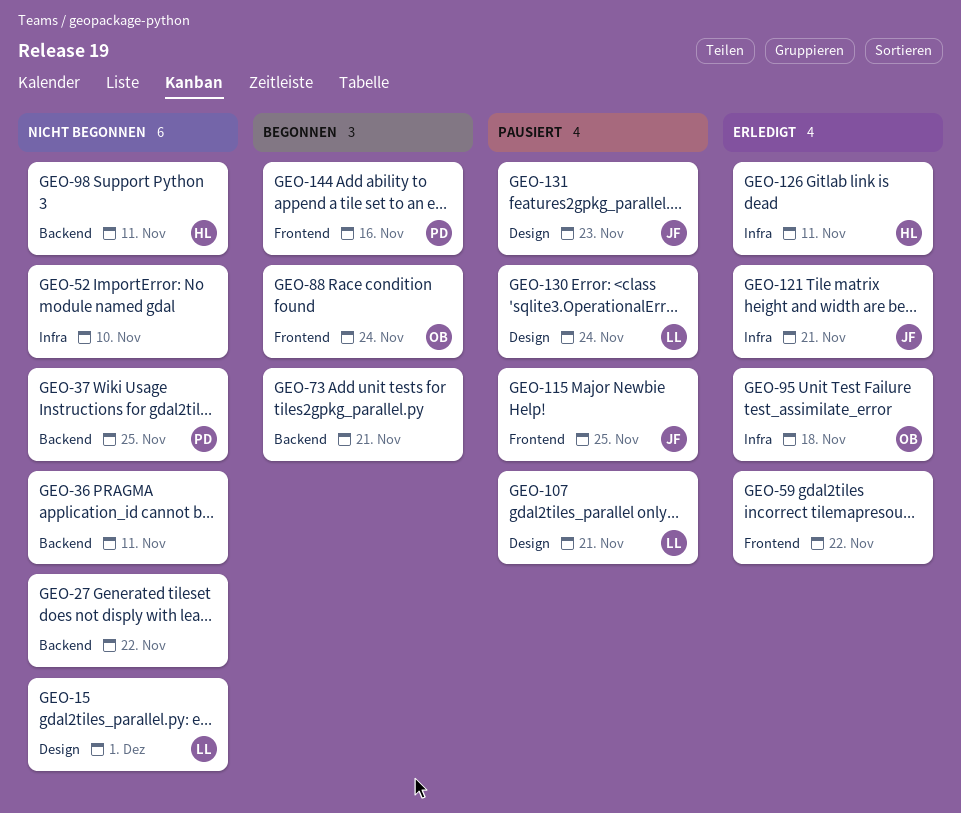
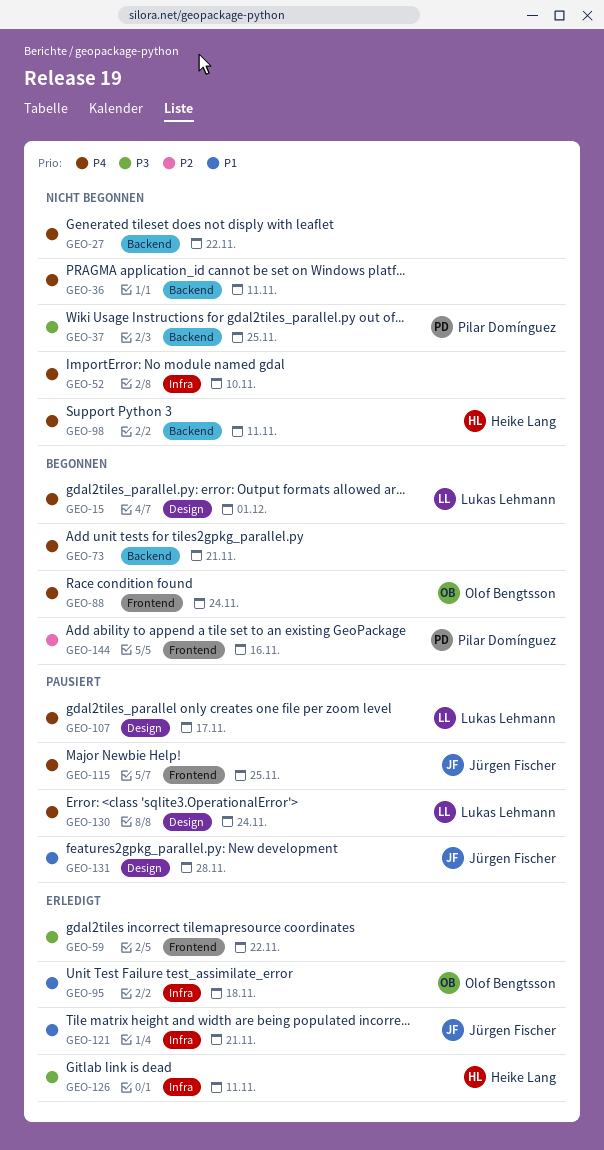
GEO-15, status: Nicht begonnen -> Begonnen
GEO-107, due: Nov 21 -> Nov 17
GEO-131, due: Nov 23 -> Nov 28

